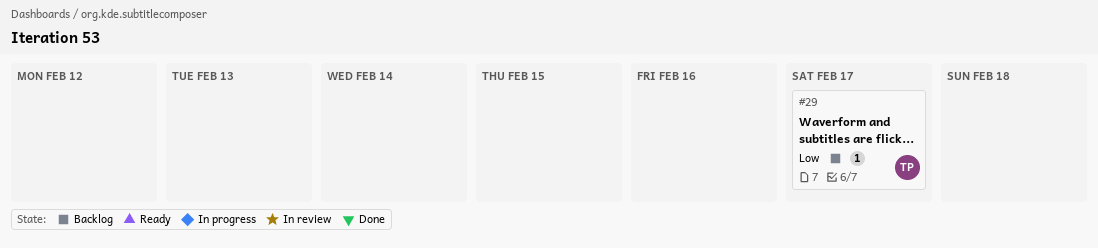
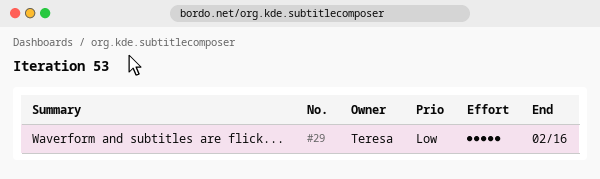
#29, estimate: 1 -> 5
#29, due: Feb 17 -> Feb 16

